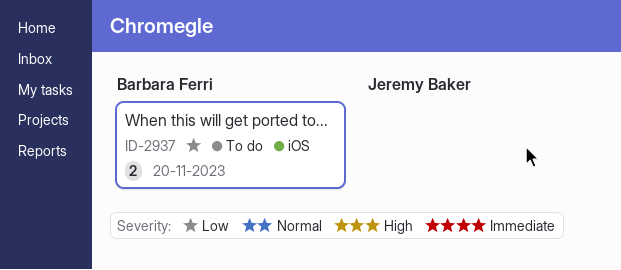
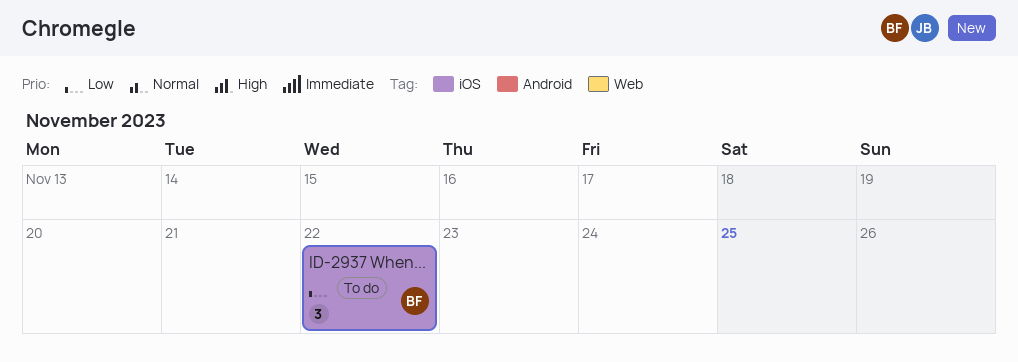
ID-2937, estimate: 2 -> 3
ID-2937, due: Nov 20 -> Nov 22

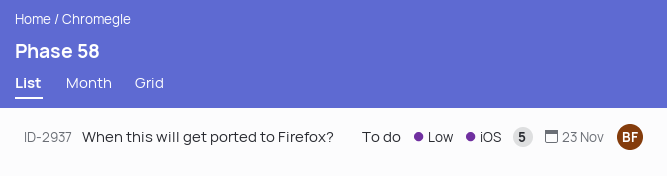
ID-2937, estimate: 3 -> 5
ID-2937, due: Nov 22 -> Nov 23

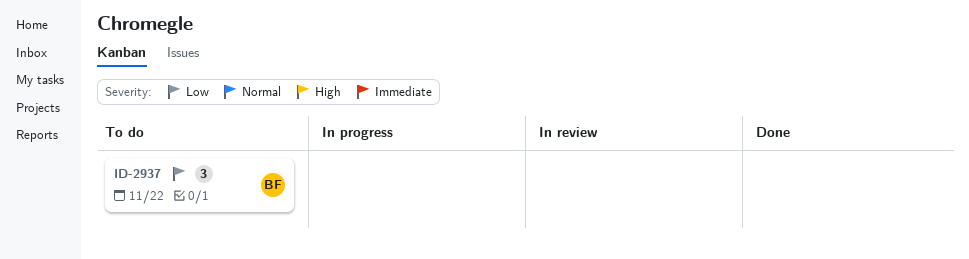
ID-2937, estimate: 5 -> 3
ID-2937, due: Nov 23 -> Nov 22

